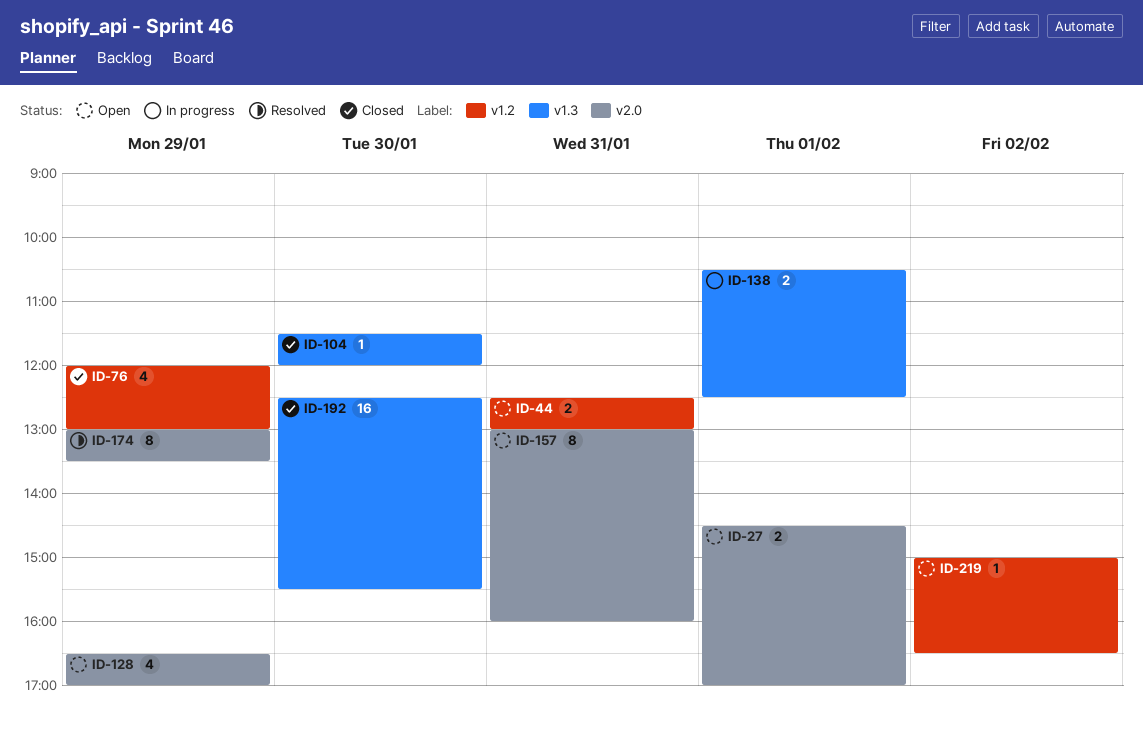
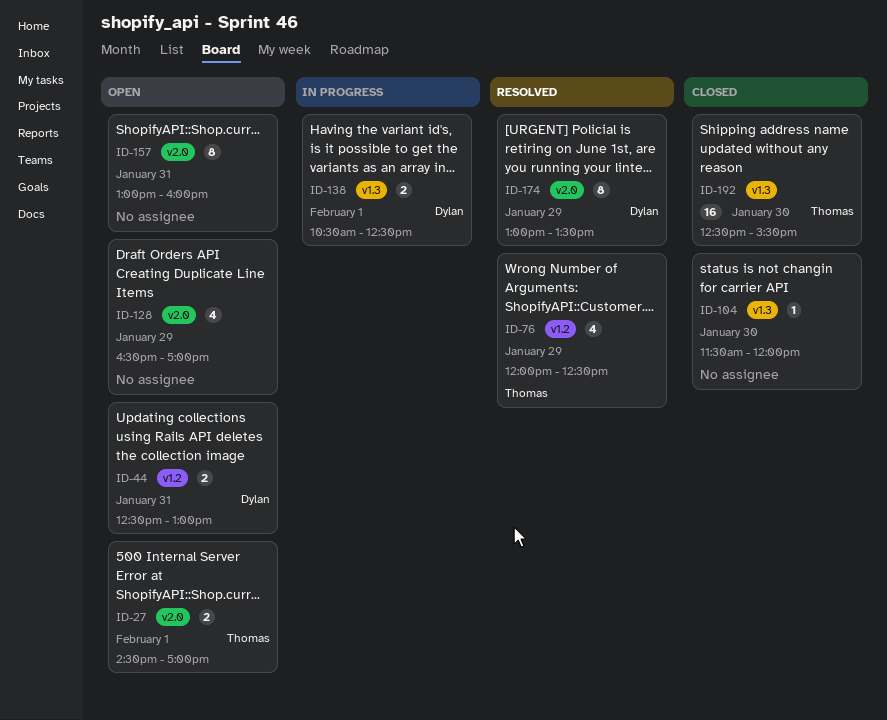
ID-76, status: Closed -> Resolved
ID-76, ends: 13:00 -> 12:30
ID-219: present -> none

